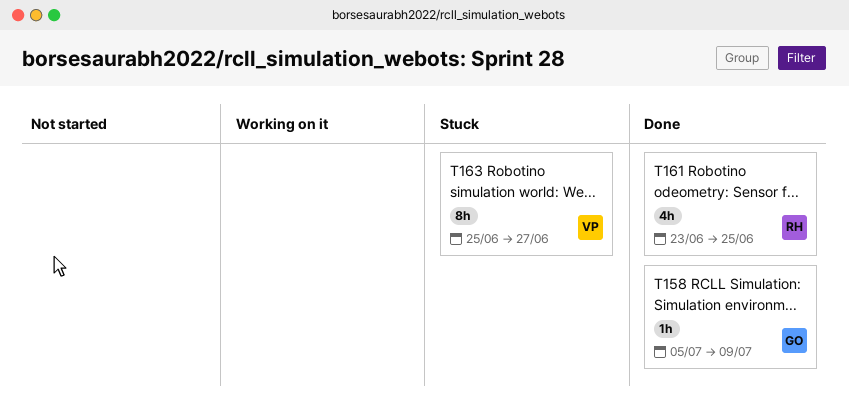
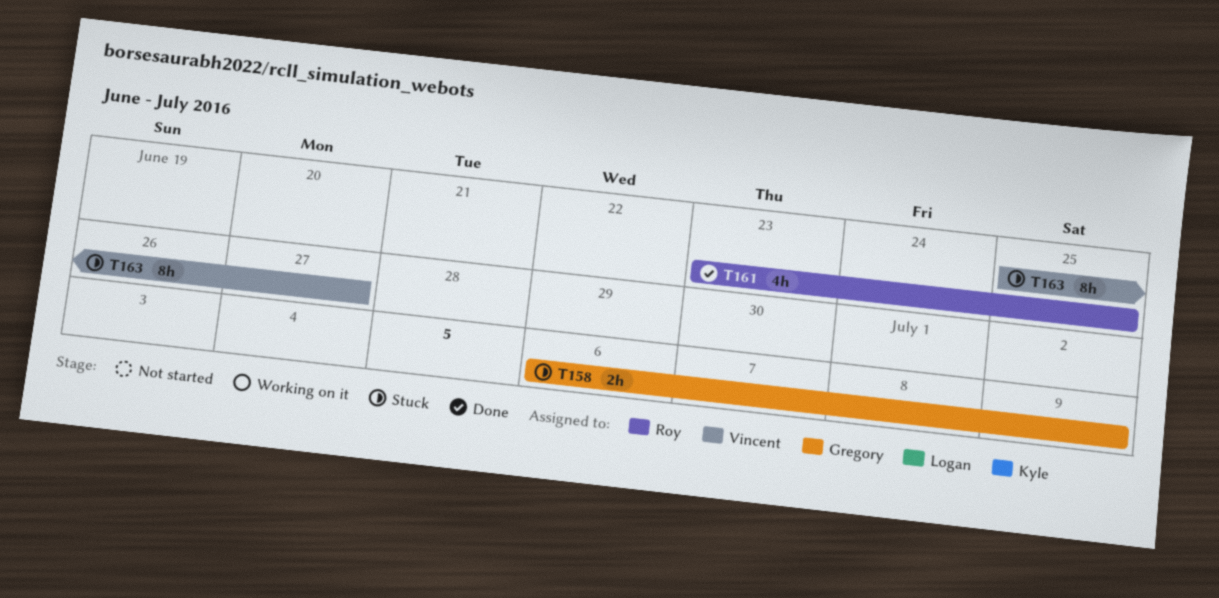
T158, status: Done -> Stuck
T158, estimate: 1h -> 2h
T158, start: Jul 5 -> Jul 6

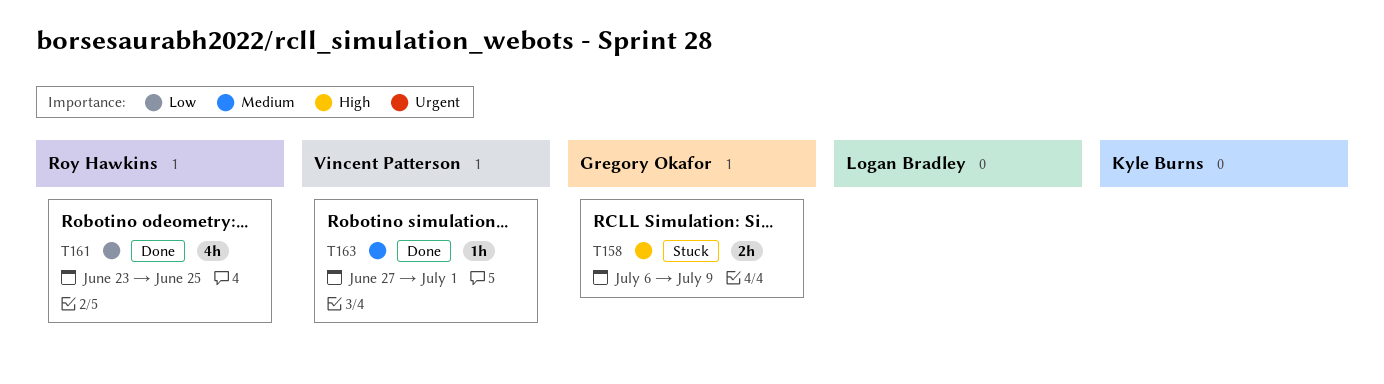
T163, status: Stuck -> Done
T163, estimate: 8h -> 1h
T163, start: Jun 25 -> Jun 27
T163, due: Jun 27 -> Jul 1

